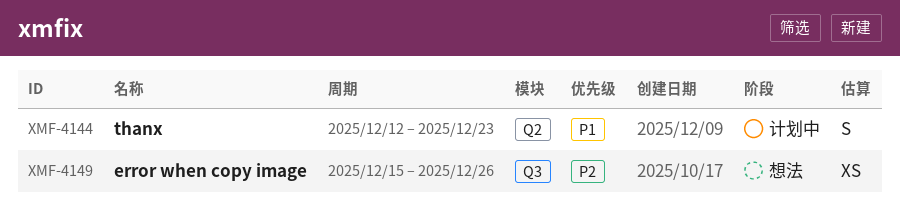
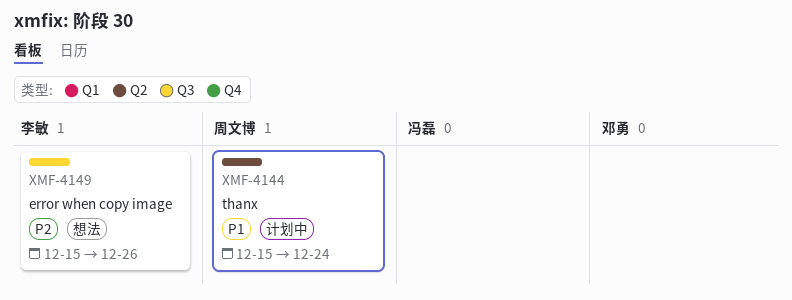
XMF-4144, start: Dec 12 -> Dec 15
XMF-4144, due: Dec 23 -> Dec 24

